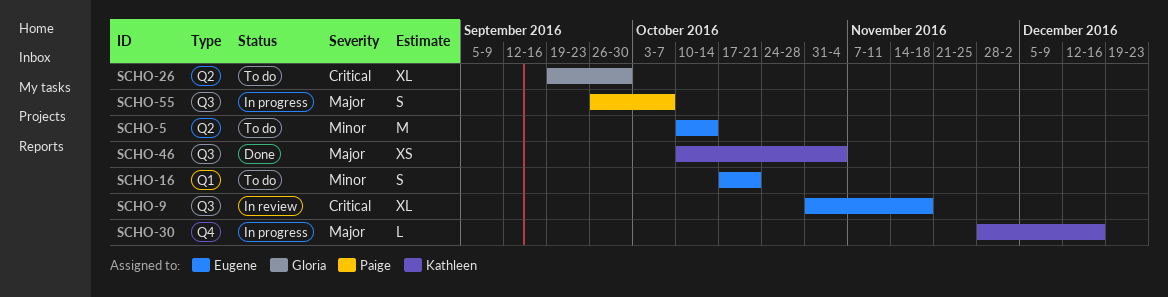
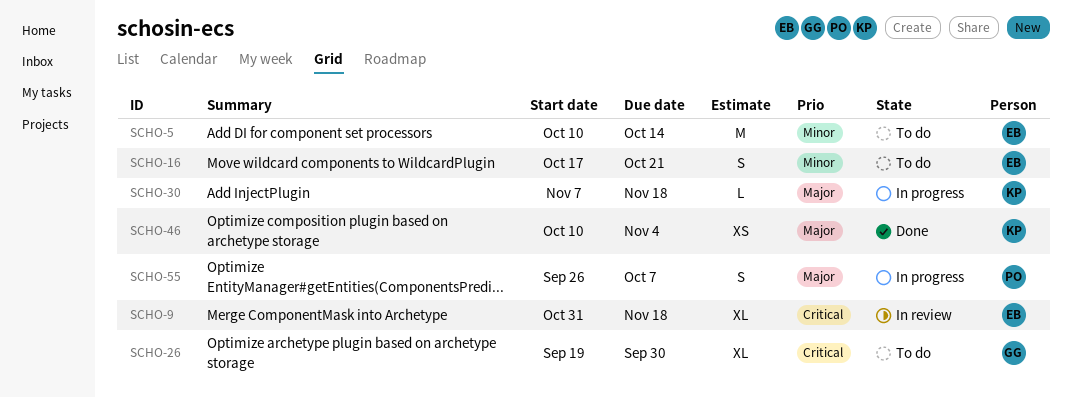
SCHO-30, start: Nov 28 -> Nov 7
SCHO-30, due: Dec 16 -> Nov 18

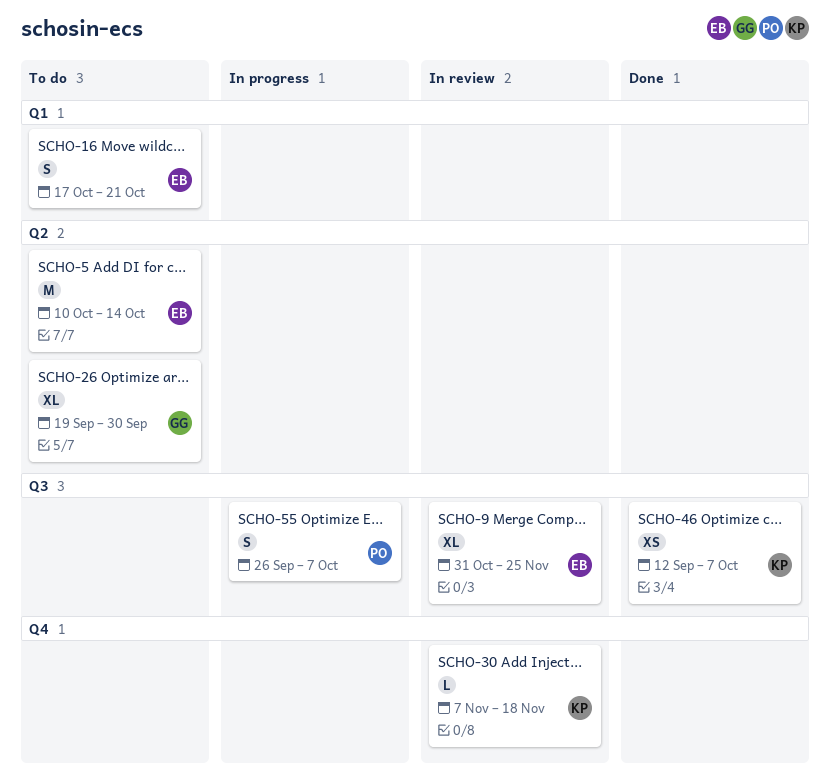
SCHO-9, due: Nov 18 -> Nov 25
SCHO-30, status: In progress -> In review
SCHO-46, start: Oct 10 -> Sep 12
SCHO-46, due: Nov 4 -> Oct 7

